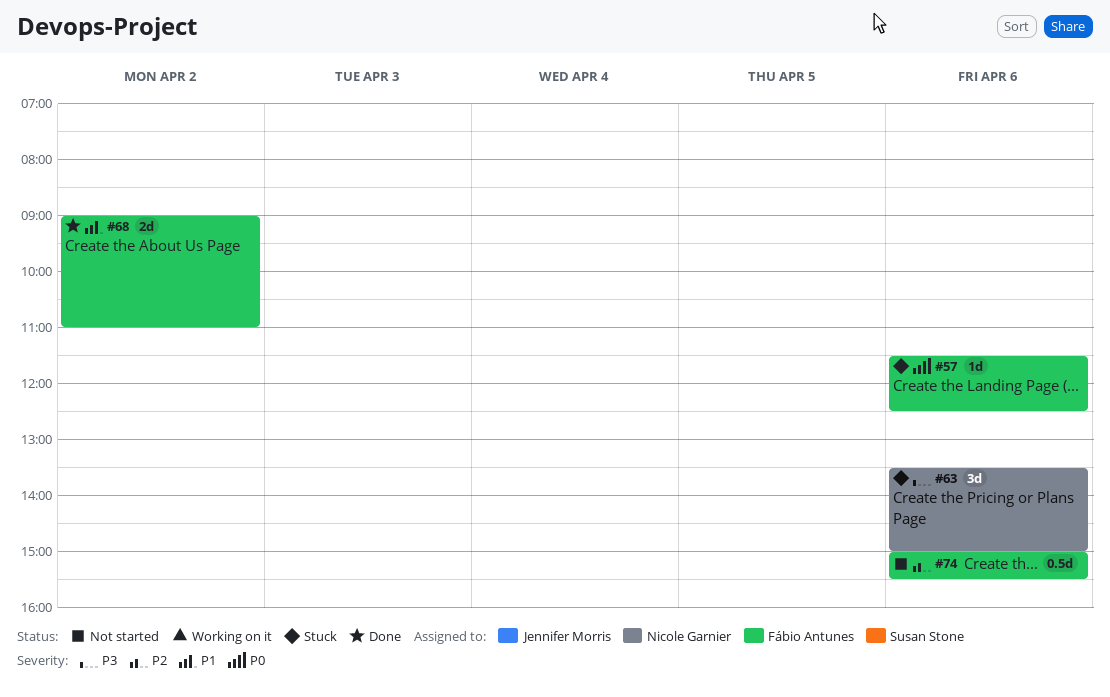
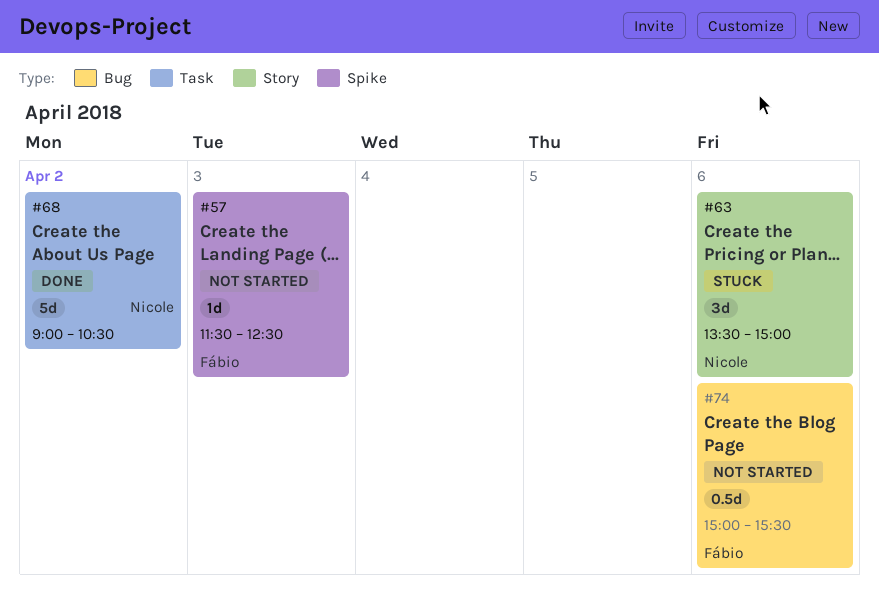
#57, status: Stuck -> Not started
#57, day: Apr 6 -> Apr 3
#68, owner: Fábio Antunes -> Nicole Garnier
#68, estimate: 2d -> 5d
#68, ends: 11:00 -> 10:30

